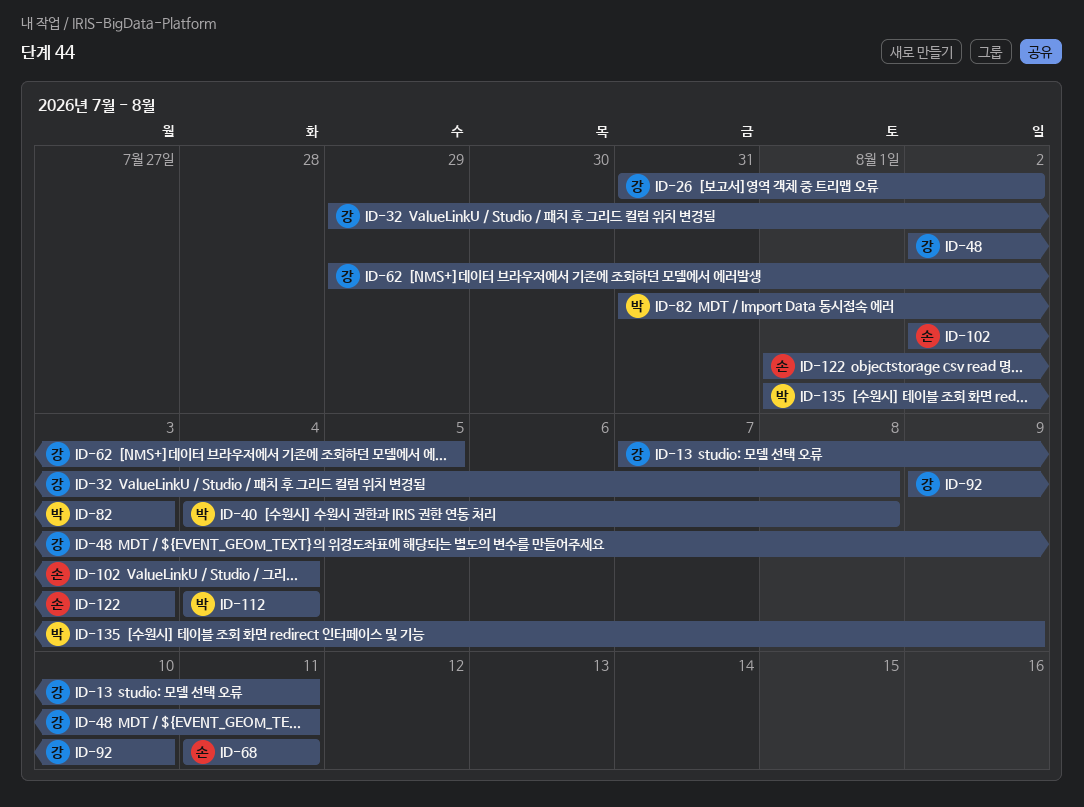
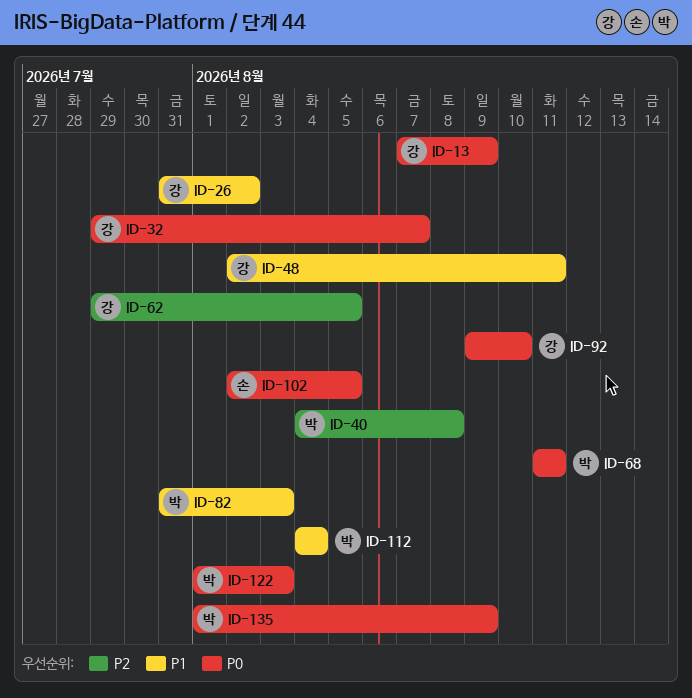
ID-13, due: Aug 11 -> Aug 9
ID-32, due: Aug 8 -> Aug 7
ID-68, owner: 손 -> 박
ID-102, due: Aug 4 -> Aug 5
ID-122, owner: 손 -> 박

